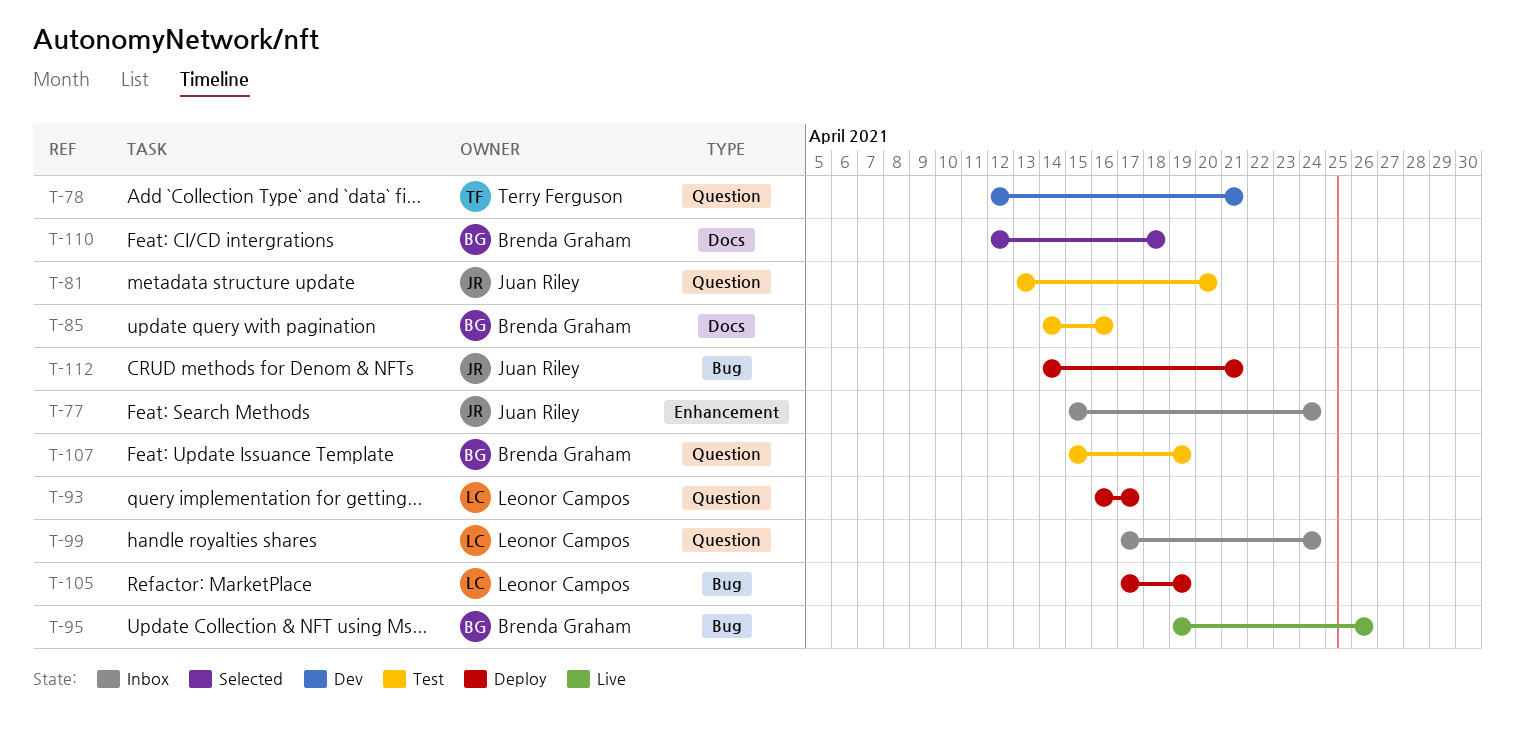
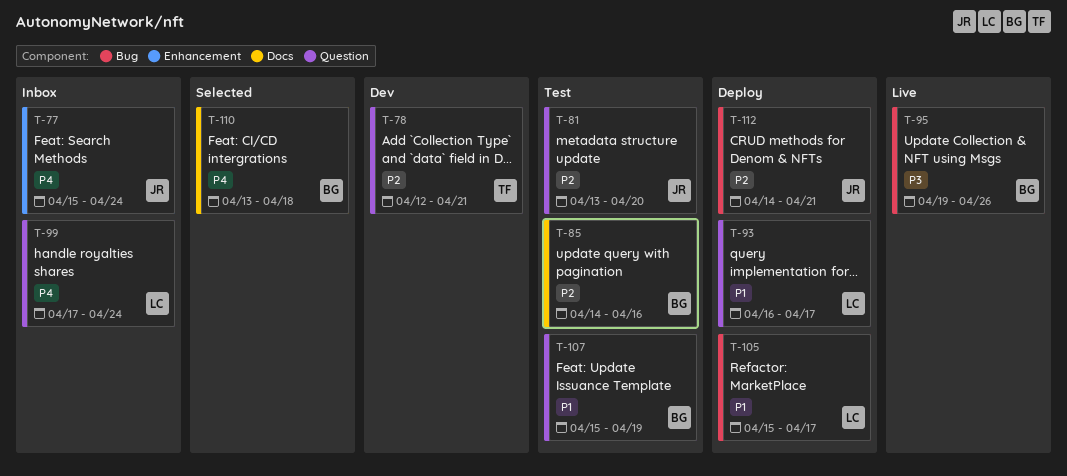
T-105, start: Apr 17 -> Apr 15
T-105, due: Apr 19 -> Apr 17
T-110, start: Apr 12 -> Apr 13

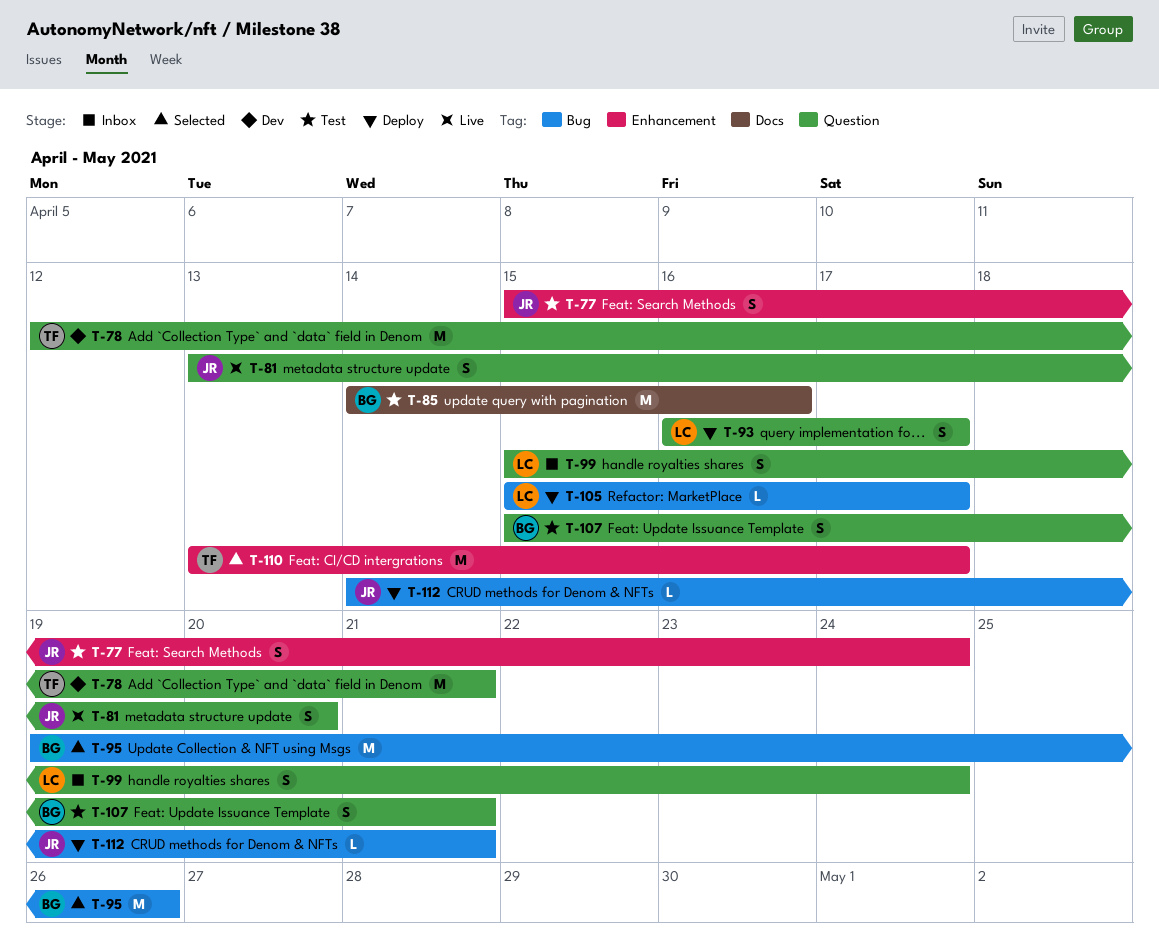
T-77, status: Inbox -> Test
T-81, status: Test -> Live
T-95, status: Live -> Selected
T-99, start: Apr 17 -> Apr 15
T-107, due: Apr 19 -> Apr 21
T-110, owner: BG -> TF
T-110, label: Docs -> Enhancement
T-110, due: Apr 18 -> Apr 17

